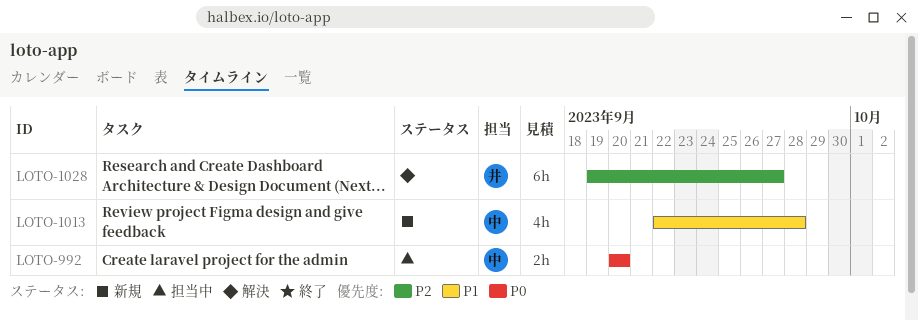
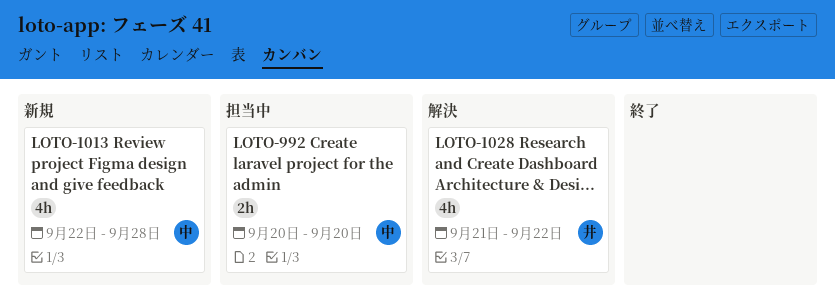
LOTO-1028, estimate: 6h -> 4h
LOTO-1028, start: Sep 19 -> Sep 21
LOTO-1028, due: Sep 27 -> Sep 22

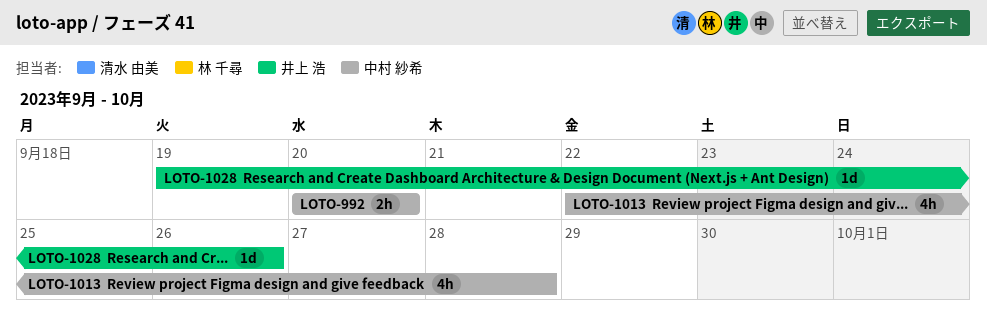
LOTO-1028, estimate: 4h -> 1d
LOTO-1028, start: Sep 21 -> Sep 19
LOTO-1028, due: Sep 22 -> Sep 26

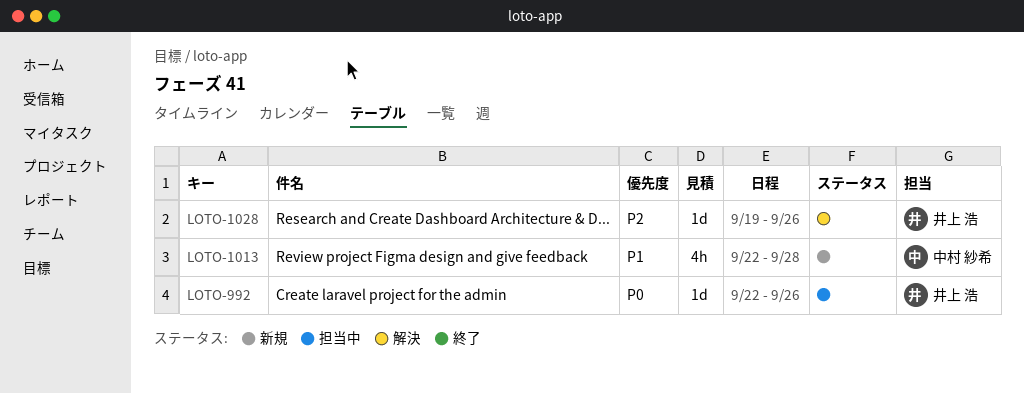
LOTO-992, owner: 中村 紗希 -> 井上 浩
LOTO-992, estimate: 2h -> 1d
LOTO-992, start: Sep 20 -> Sep 22
LOTO-992, due: Sep 20 -> Sep 26

